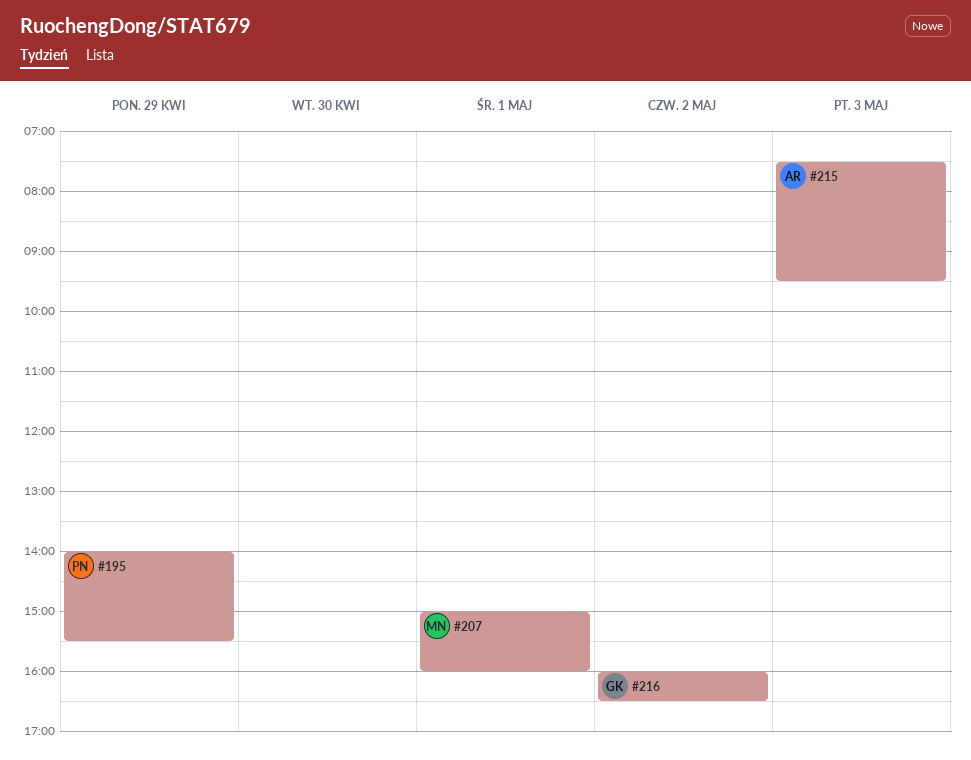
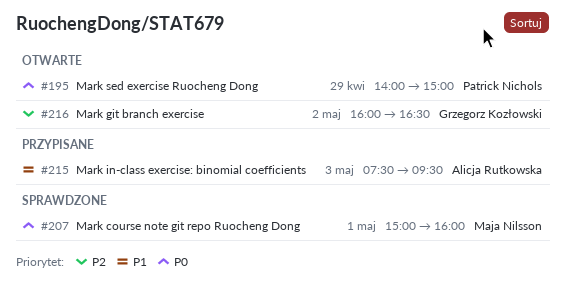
#195, ends: 15:30 -> 15:00

